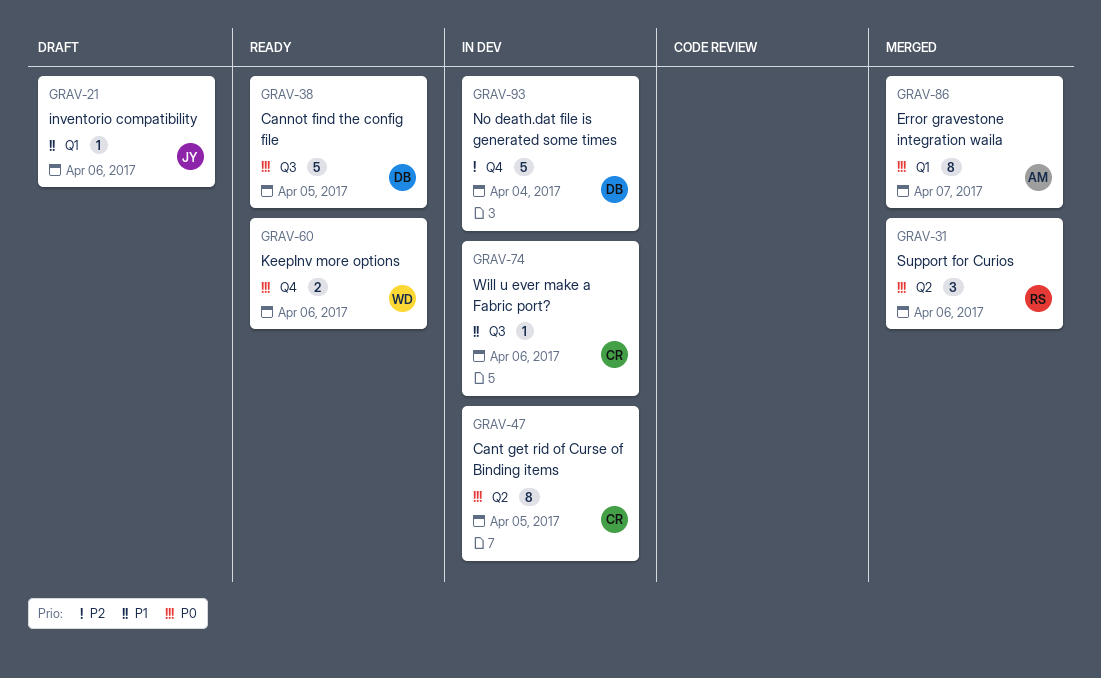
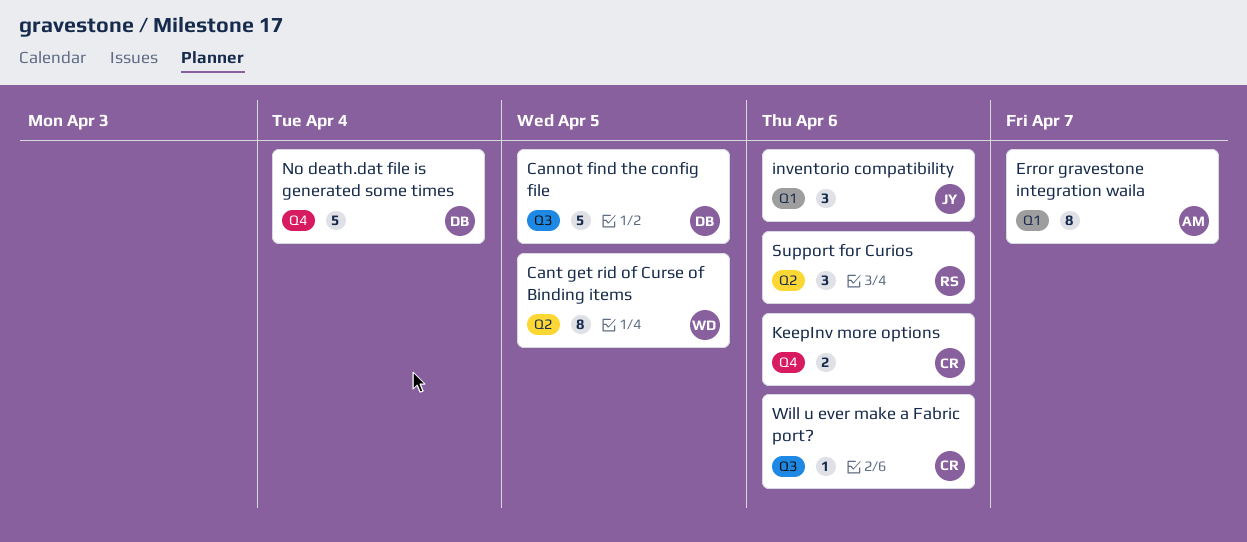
Cant get rid of Curse of Binding items, owner: CR -> WD
inventorio compatibility, estimate: 1 -> 3
KeepInv more options, owner: WD -> CR

